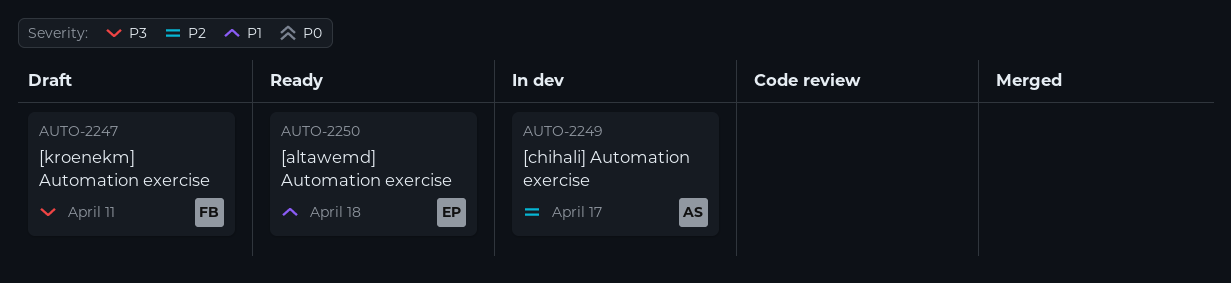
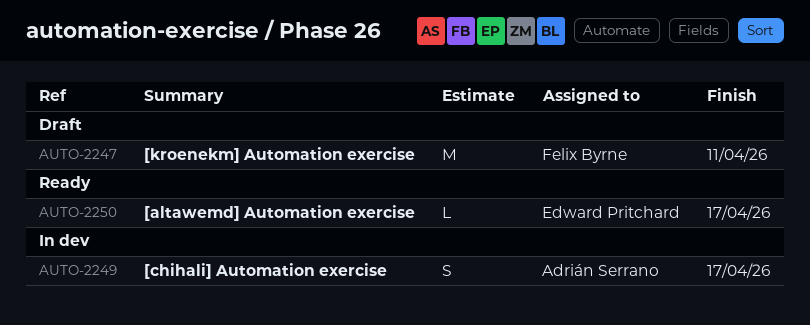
AUTO-2250, due: Apr 18 -> Apr 17

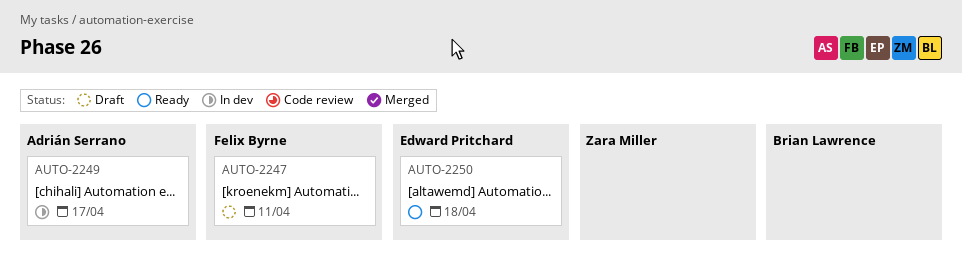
AUTO-2250, due: Apr 17 -> Apr 18

